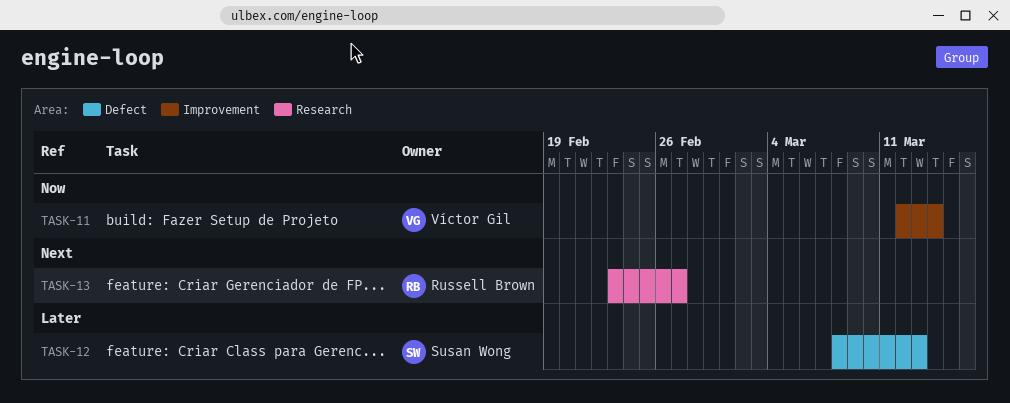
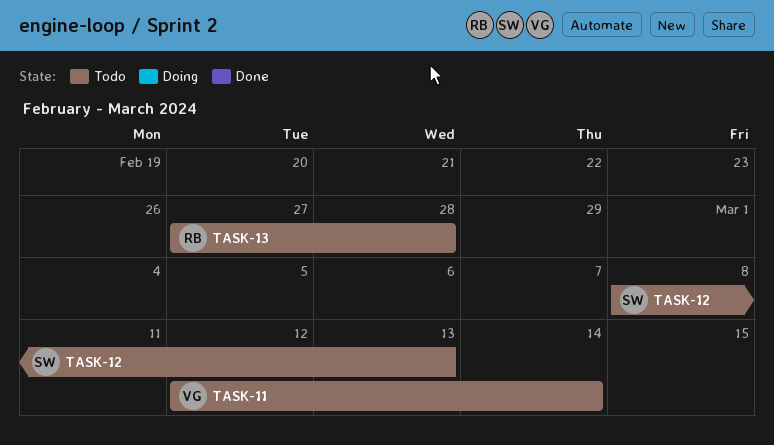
TASK-13, start: Feb 23 -> Feb 27
TASK-13, due: Feb 27 -> Feb 28

